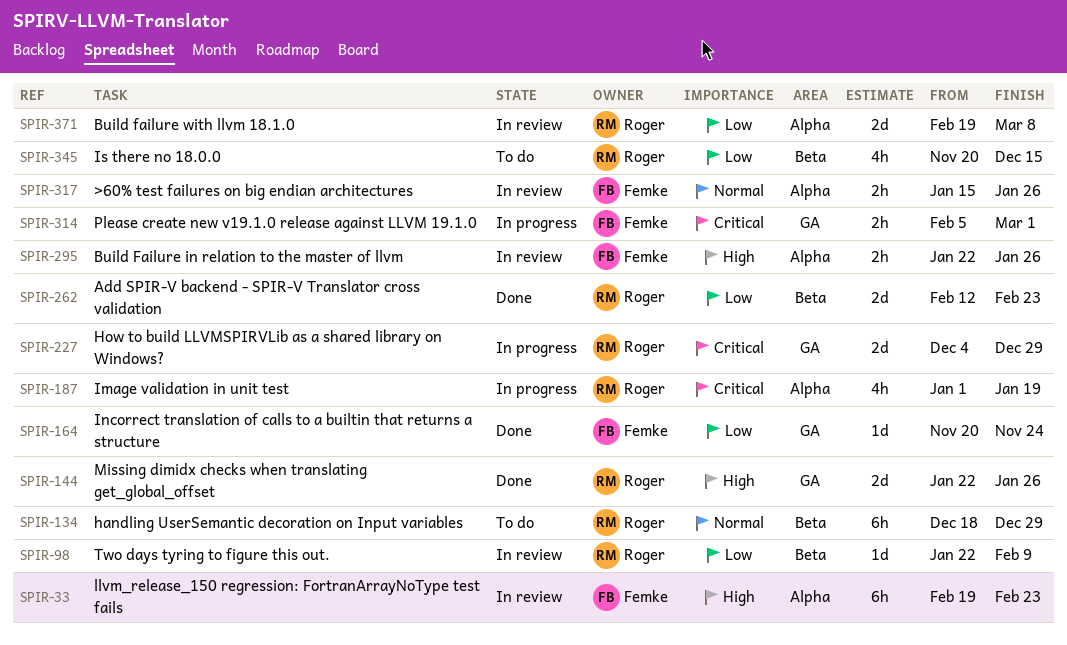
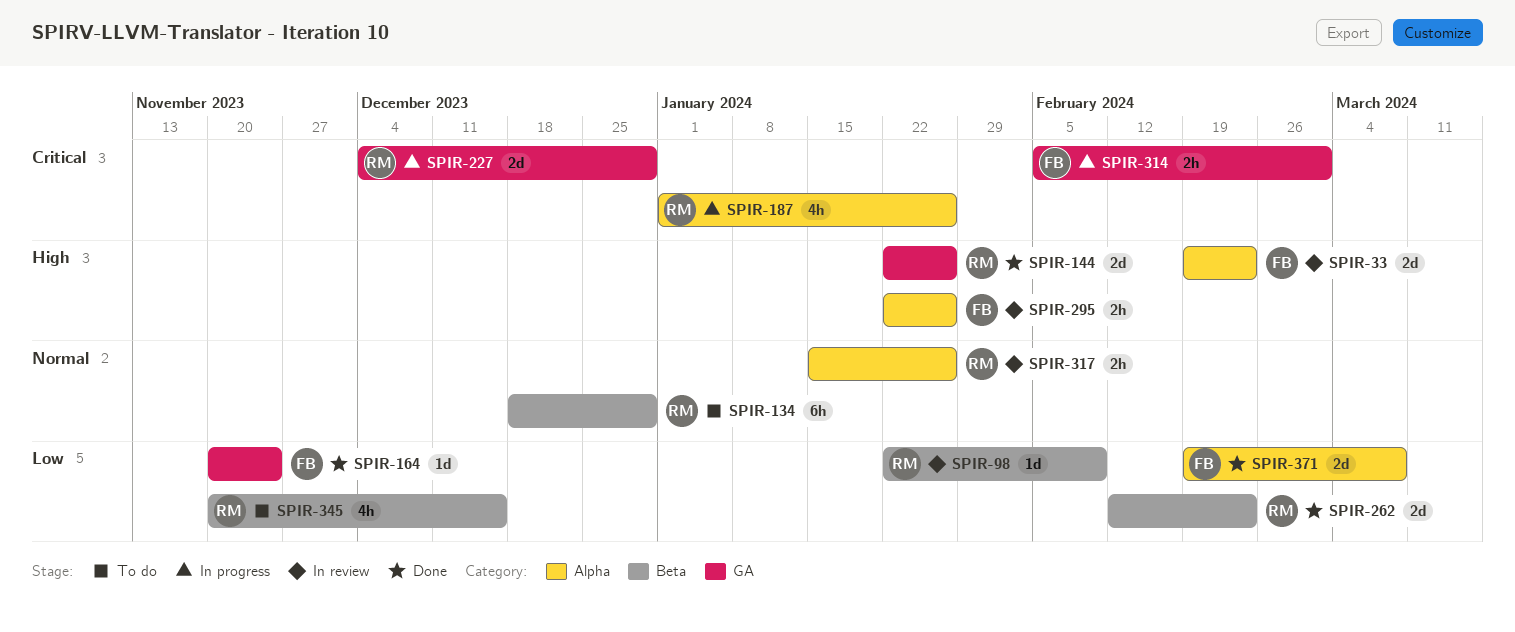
SPIR-33, estimate: 6h -> 2d
SPIR-187, due: Jan 19 -> Jan 26
SPIR-317, owner: Femke -> Roger
SPIR-371, status: In review -> Done
SPIR-371, owner: Roger -> Femke

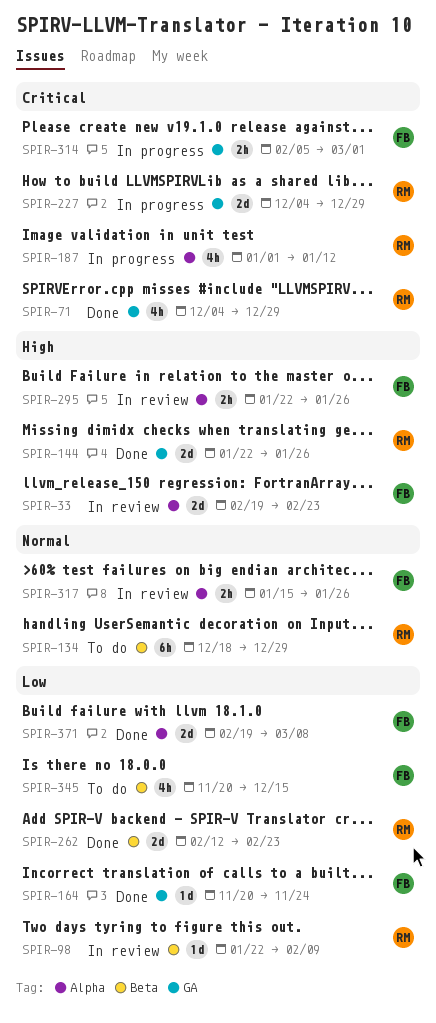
SPIR-71: none -> present
SPIR-187, due: Jan 26 -> Jan 12
SPIR-317, owner: RM -> FB
SPIR-345, owner: RM -> FB

